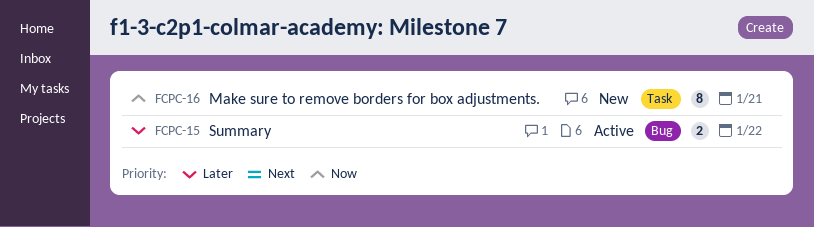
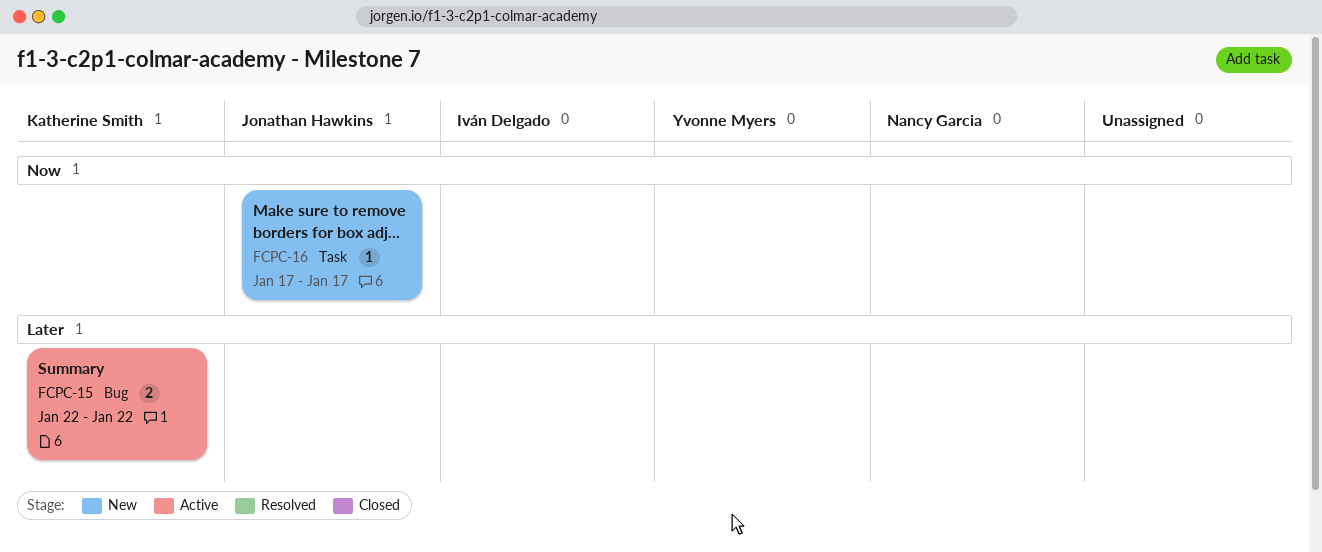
FCPC-16, estimate: 8 -> 1
FCPC-16, due: Jan 21 -> Jan 17

